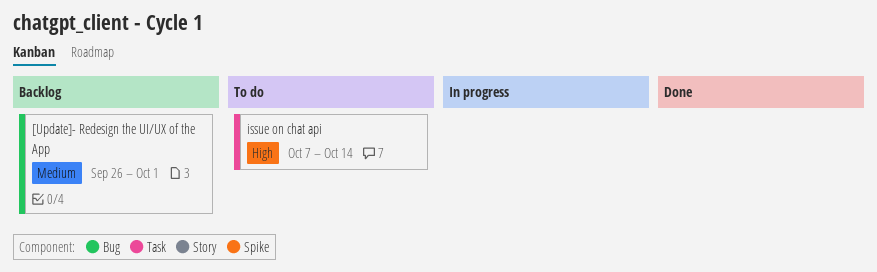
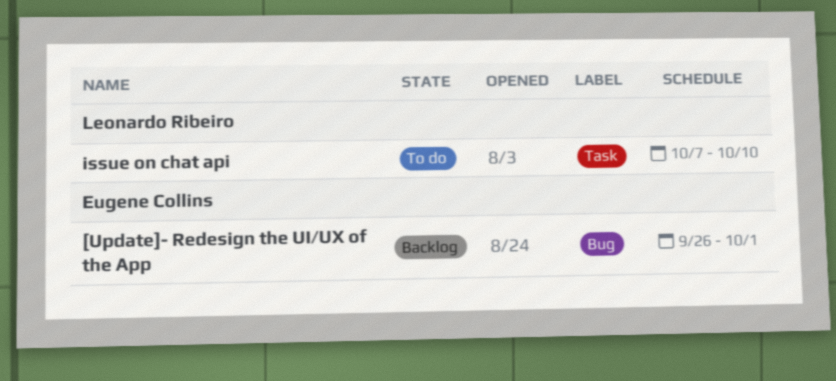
issue on chat api, due: Oct 14 -> Oct 10

